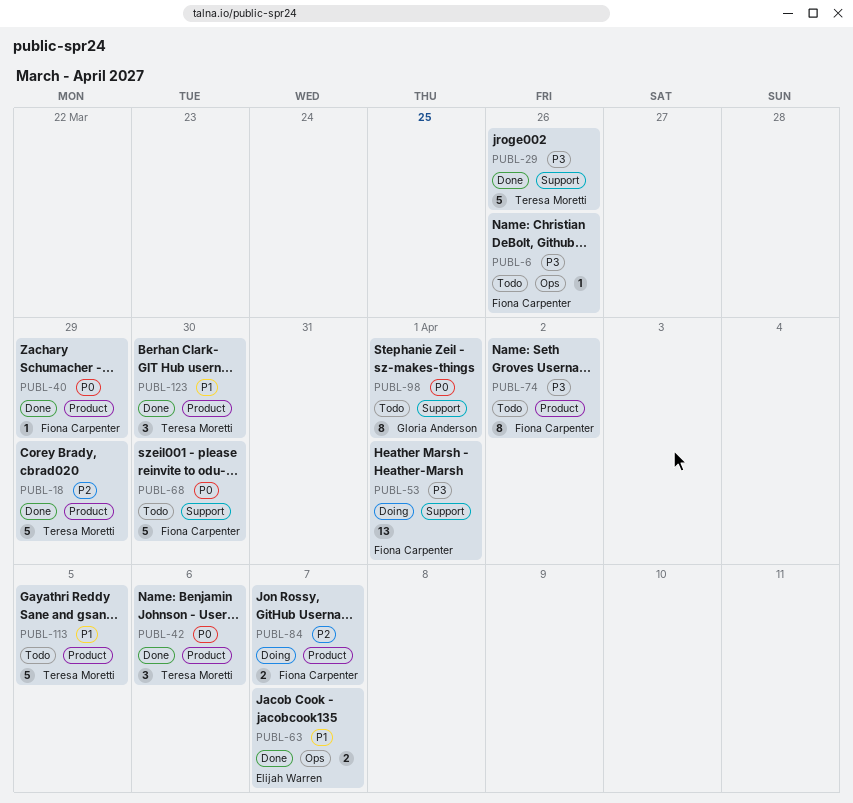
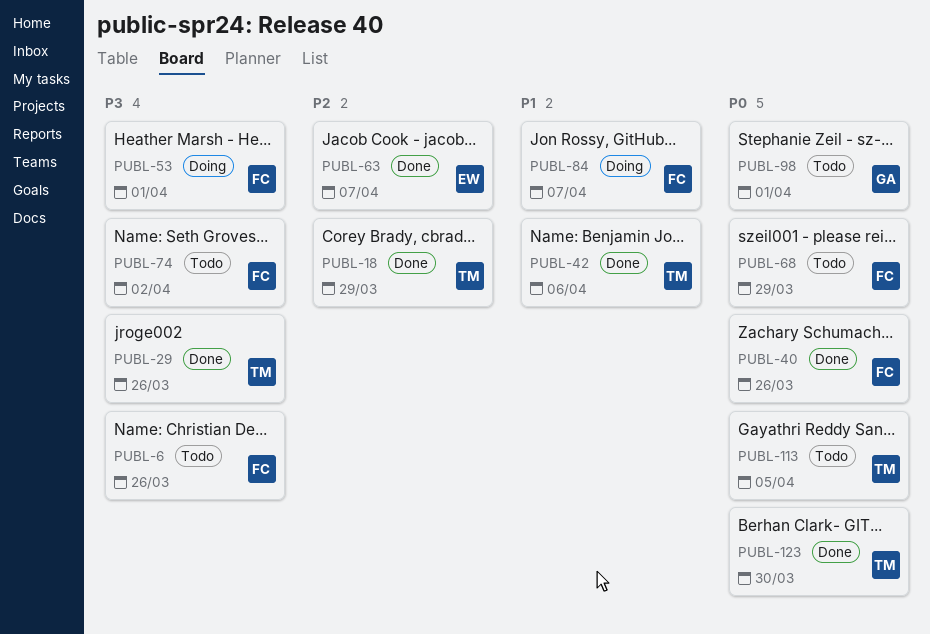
PUBL-40, due: Mar 29 -> Mar 26
PUBL-42, priority: P0 -> P1
PUBL-63, priority: P1 -> P2
PUBL-68, due: Mar 30 -> Mar 29
PUBL-84, priority: P2 -> P1
PUBL-113, priority: P1 -> P0
PUBL-123, priority: P1 -> P0

